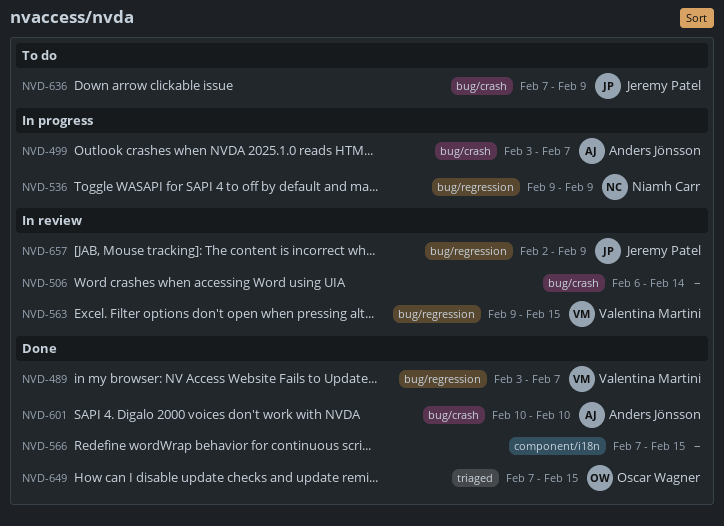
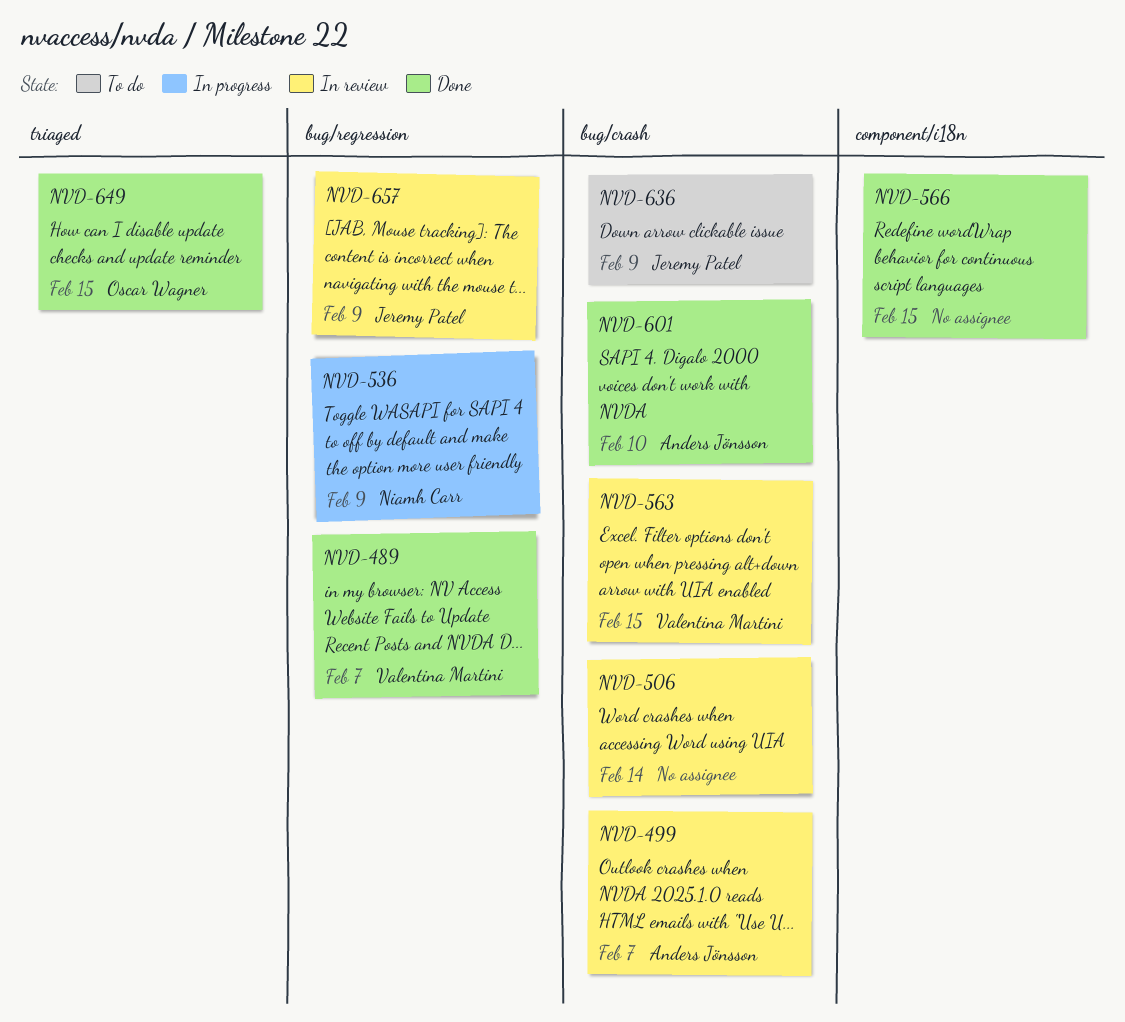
NVD-499, status: In progress -> In review
NVD-563, label: bug/regression -> bug/crash

